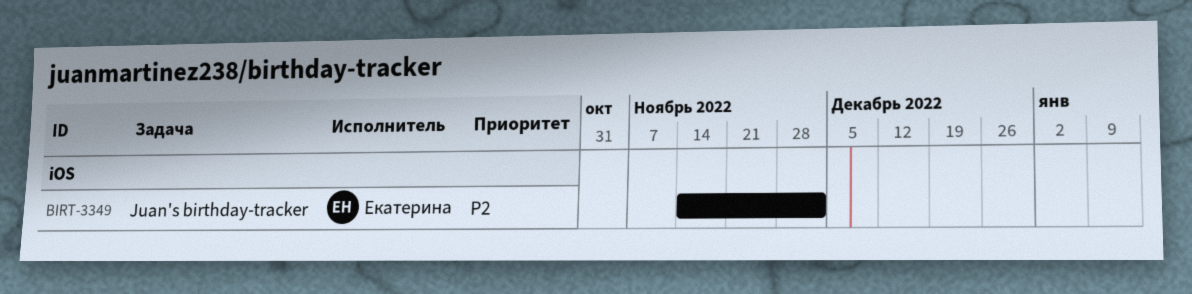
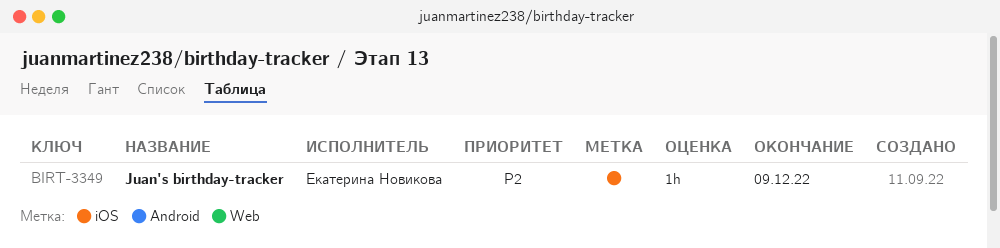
BIRT-3349, due: Dec 2 -> Dec 9

